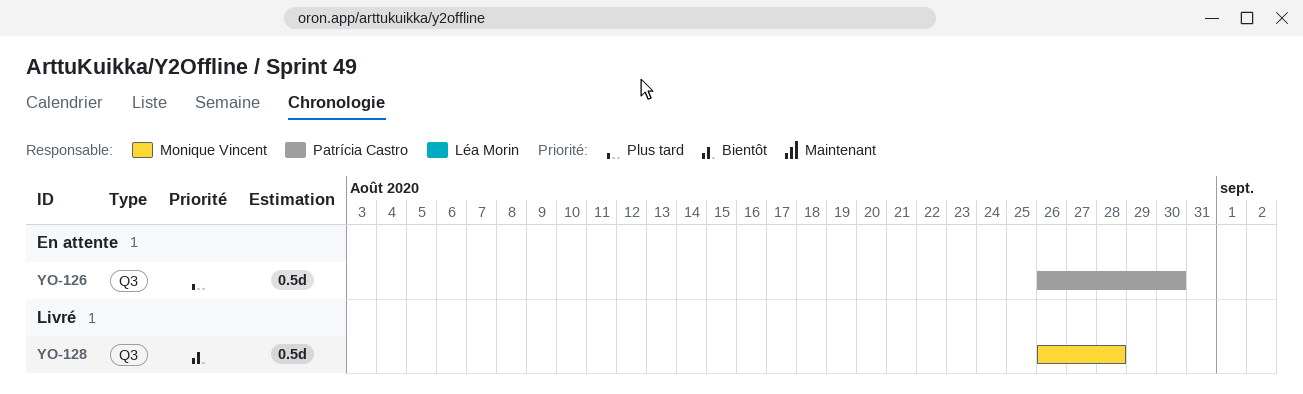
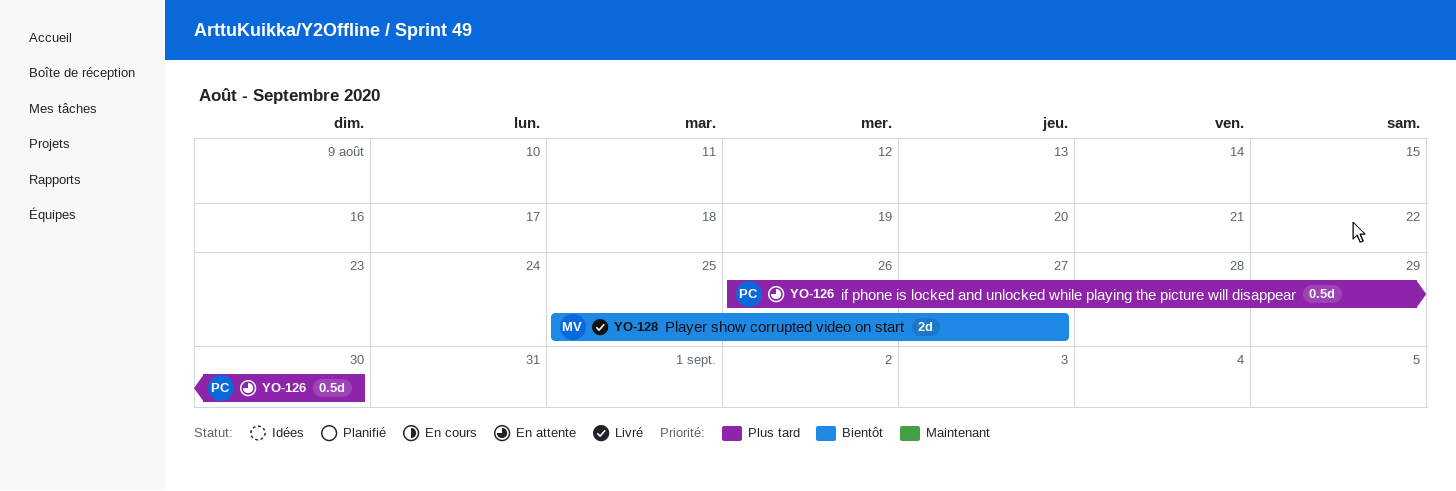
YO-128, estimate: 0.5d -> 2d
YO-128, start: Aug 26 -> Aug 25
YO-128, due: Aug 28 -> Aug 27

